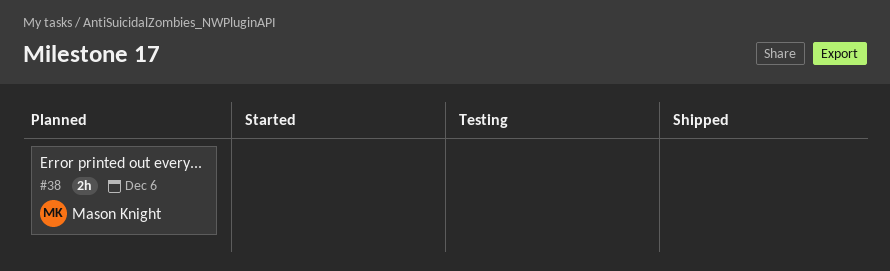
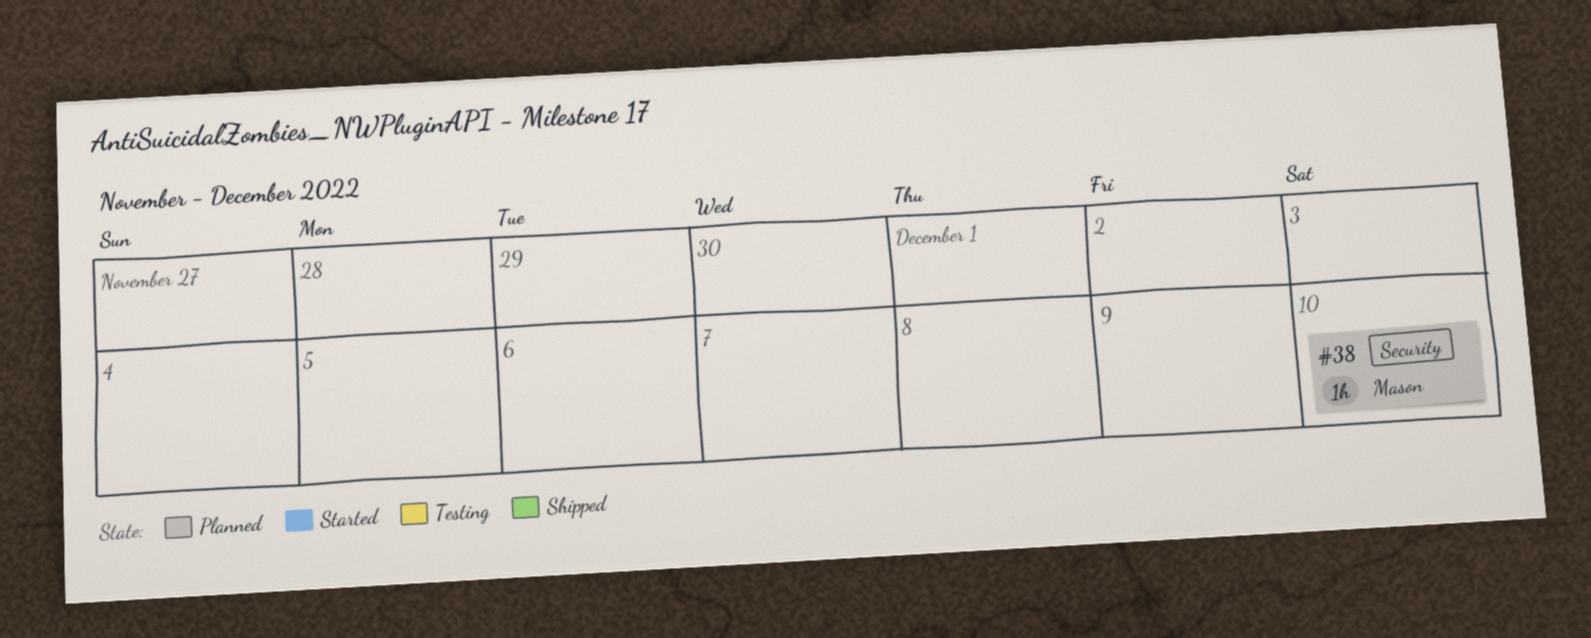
#38, estimate: 2h -> 1h
#38, due: Dec 6 -> Dec 10

